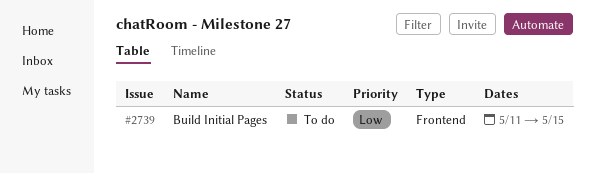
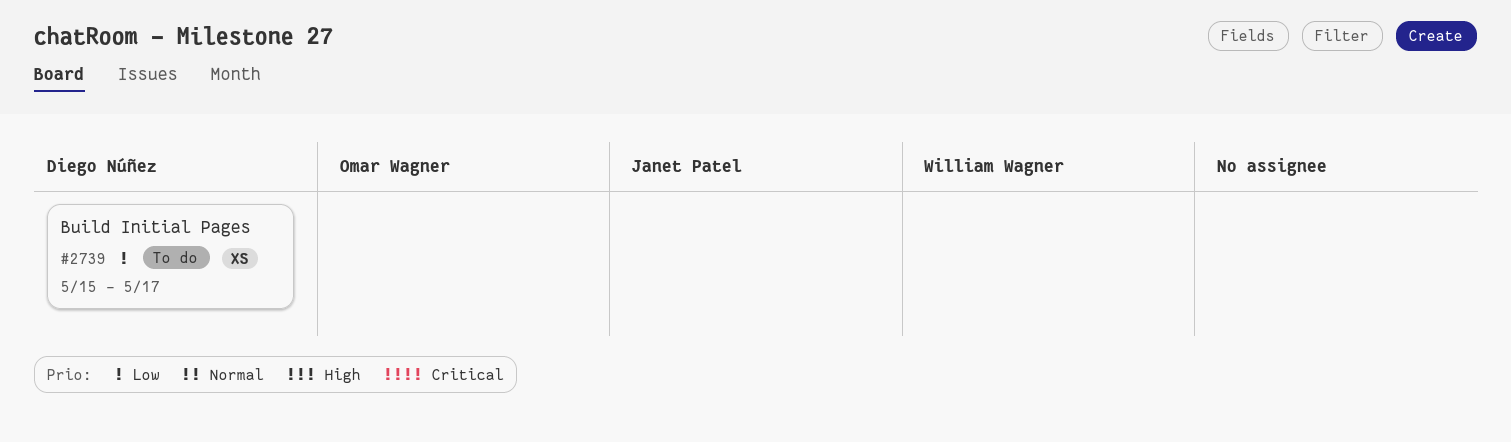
#2739, start: May 11 -> May 15
#2739, due: May 15 -> May 17

